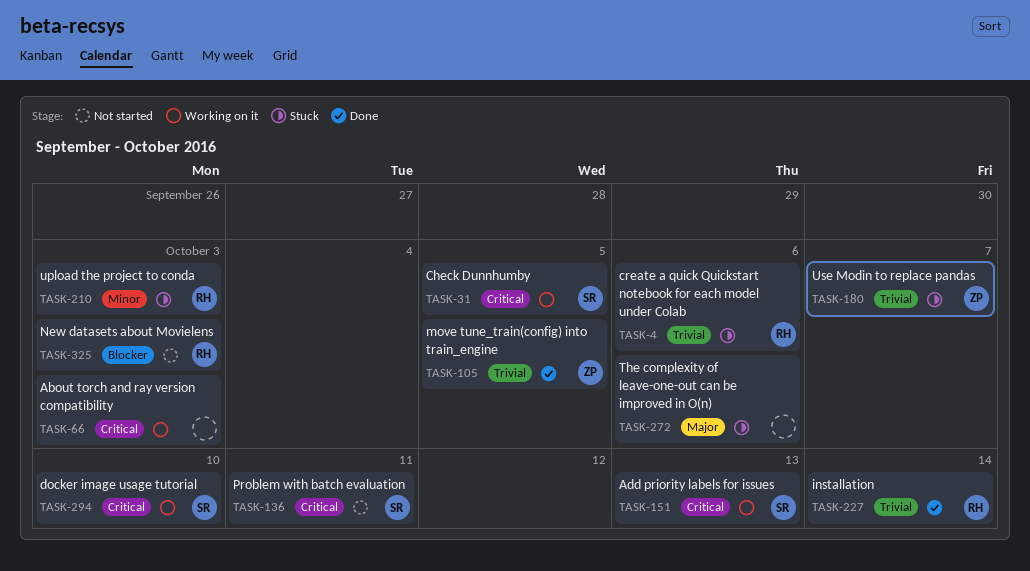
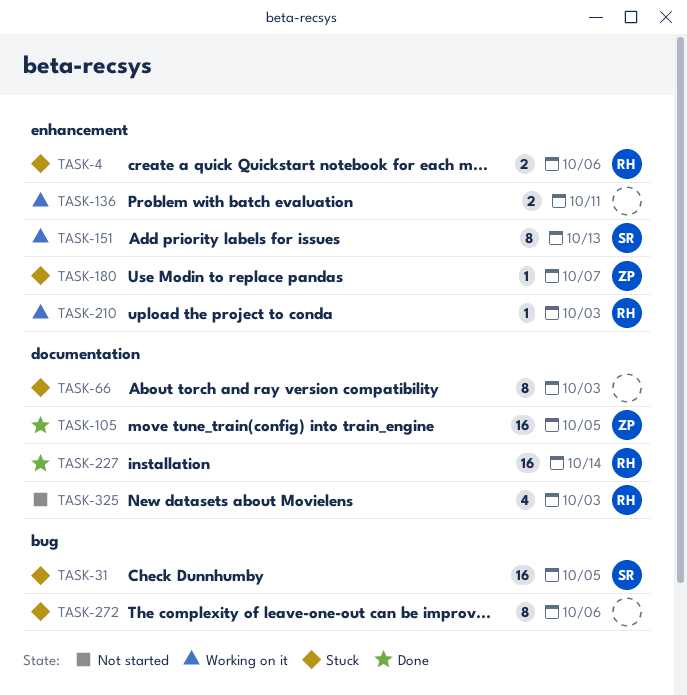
TASK-31, status: Working on it -> Stuck
TASK-66, status: Working on it -> Stuck
TASK-136, status: Not started -> Working on it
TASK-136, owner: SR -> none
TASK-210, status: Stuck -> Working on it
TASK-294: present -> none

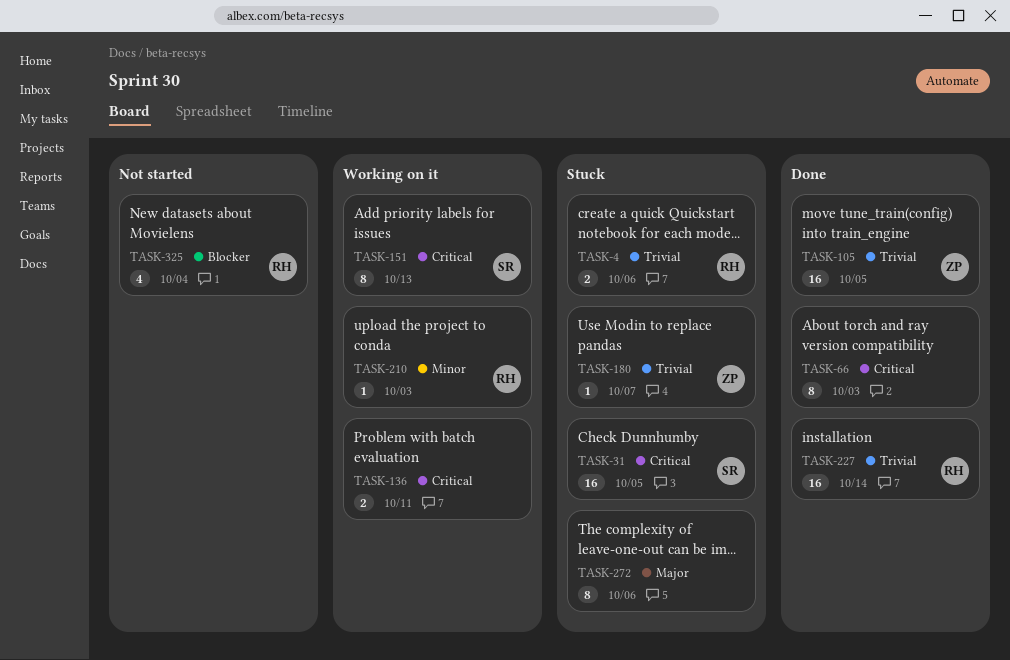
TASK-66, status: Stuck -> Done
TASK-325, due: Oct 3 -> Oct 4

